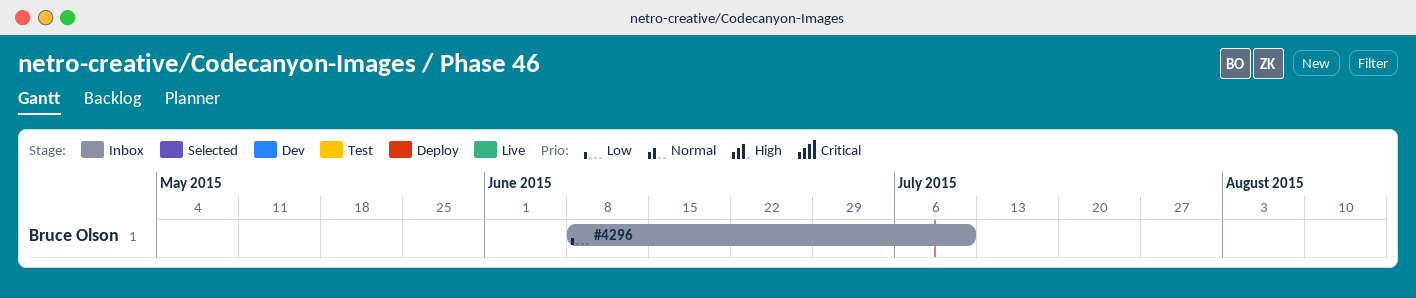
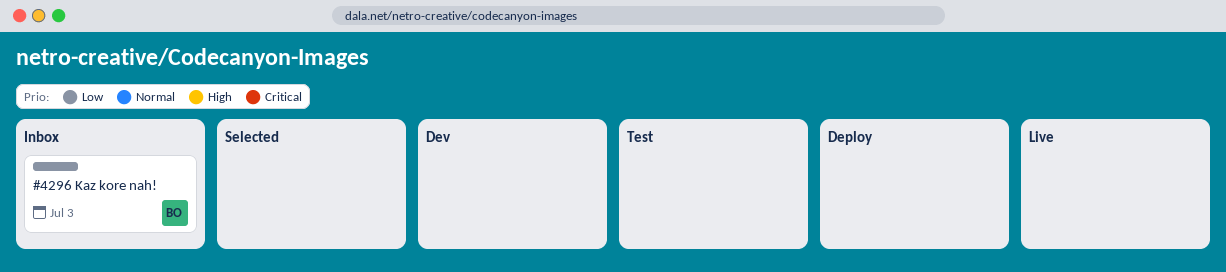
#4296, due: Jul 10 -> Jul 3

